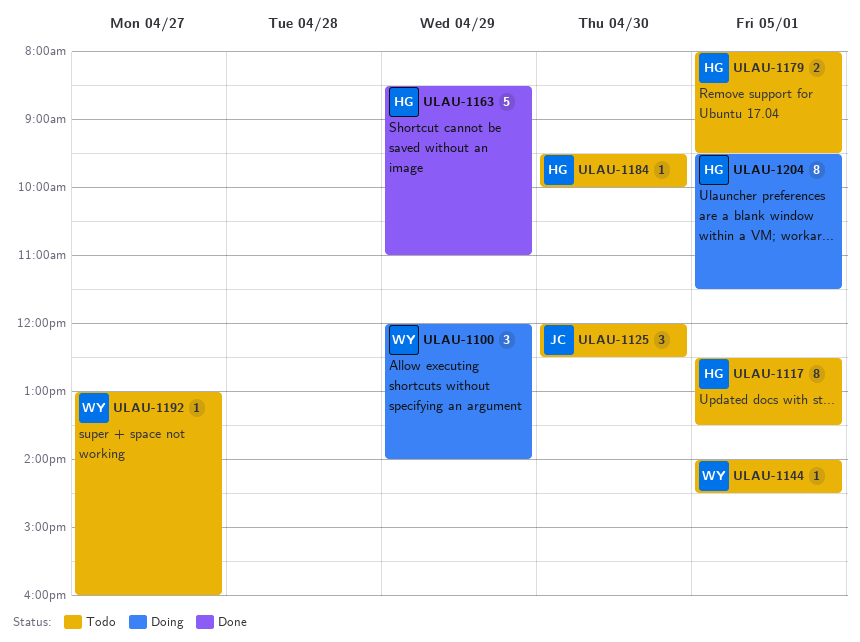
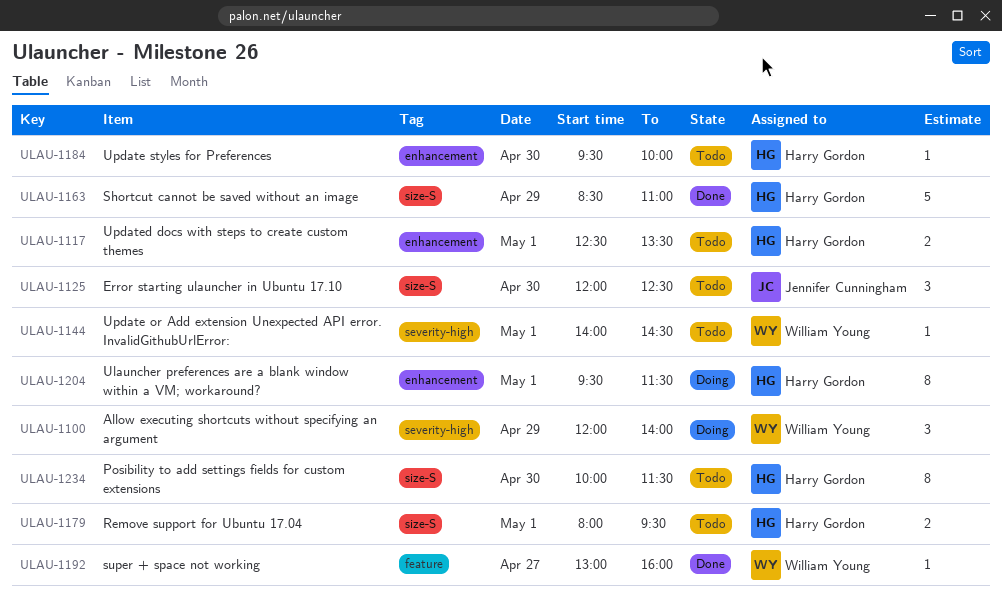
ULAU-1117, estimate: 8 -> 2
ULAU-1192, status: Todo -> Done
ULAU-1234: none -> present

